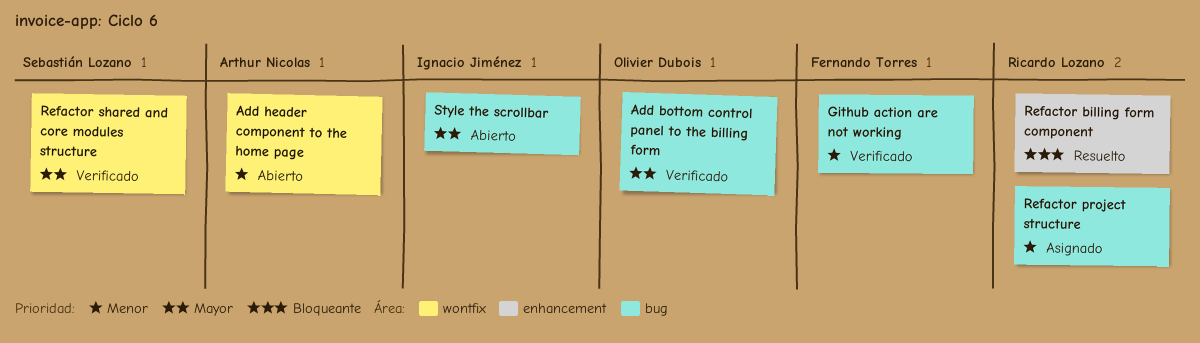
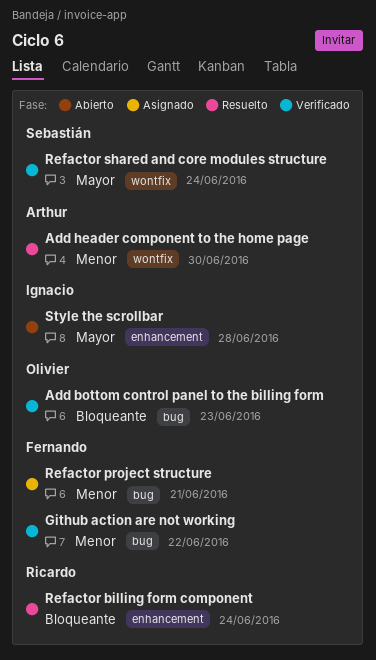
Add bottom control panel to the billing form, priority: Mayor -> Bloqueante
Add header component to the home page, status: Abierto -> Resuelto
Refactor project structure, owner: Ricardo Lozano -> Fernando Torres
Style the scrollbar, label: bug -> enhancement

